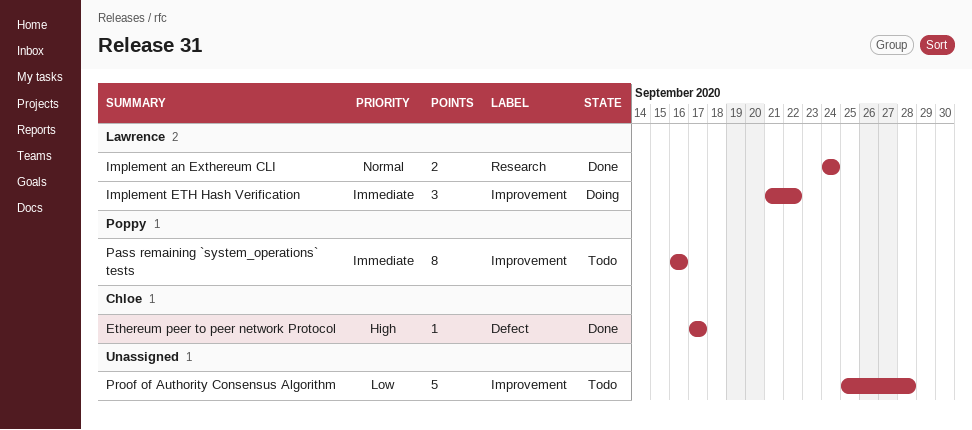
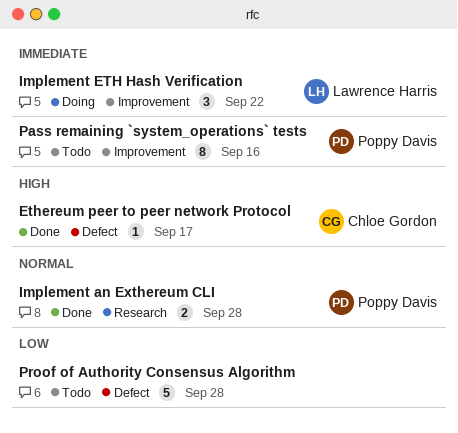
Implement an Exthereum CLI, owner: Lawrence Harris -> Poppy Davis
Implement an Exthereum CLI, due: Sep 24 -> Sep 28
Proof of Authority Consensus Algorithm, label: Improvement -> Defect

